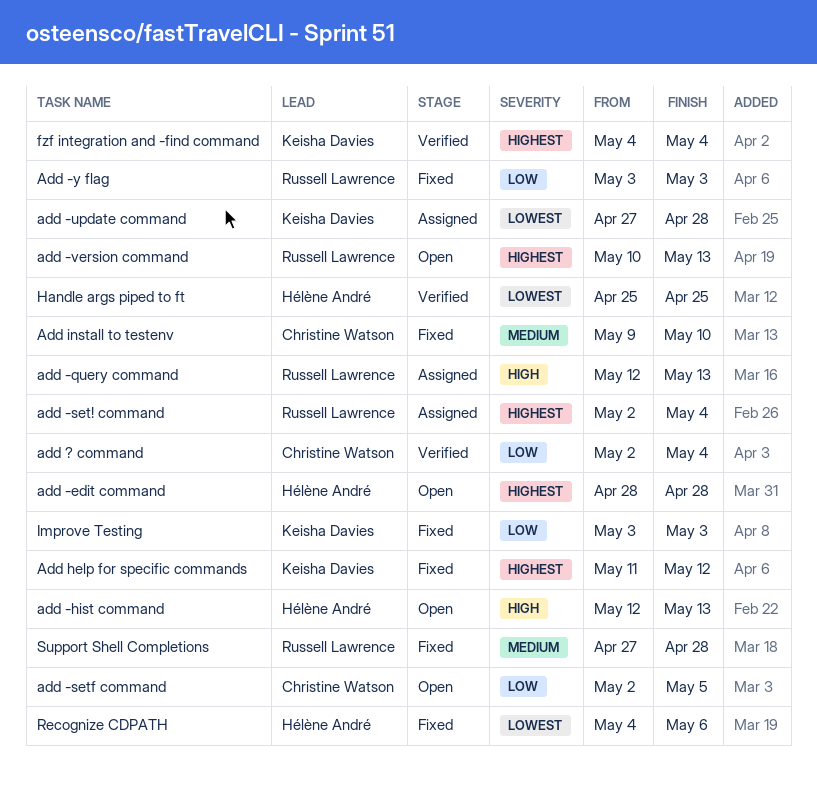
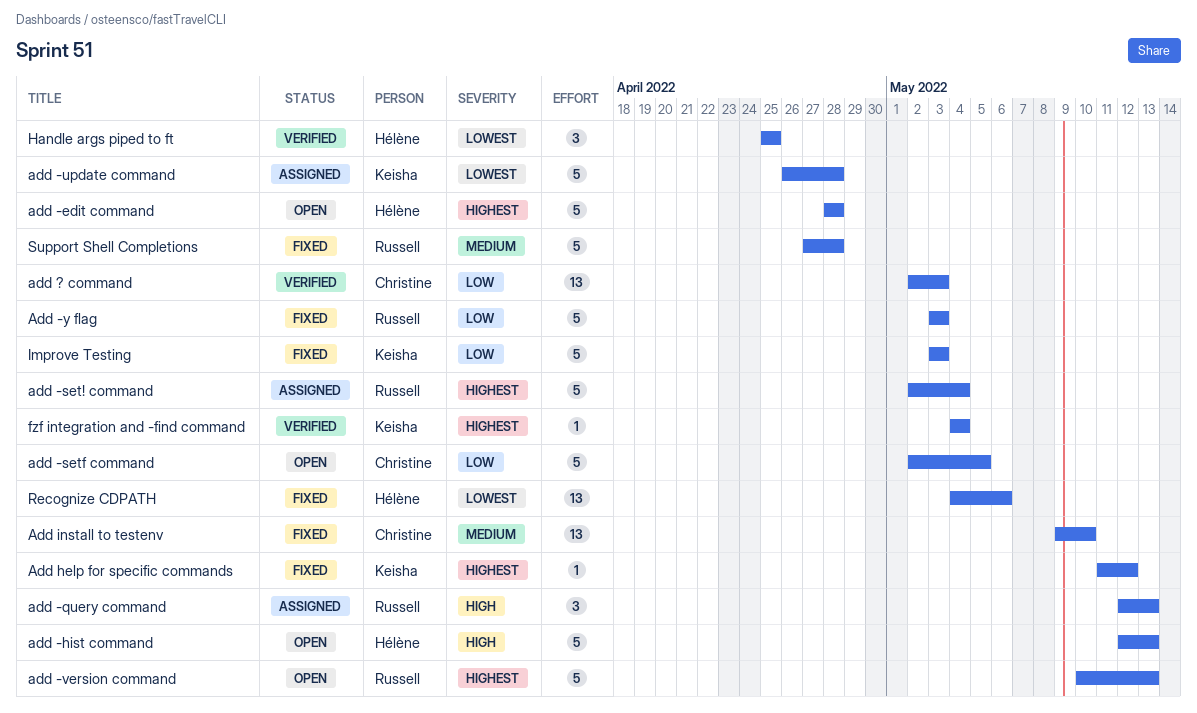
add -update command, start: Apr 27 -> Apr 26
add ? command, due: May 4 -> May 3

